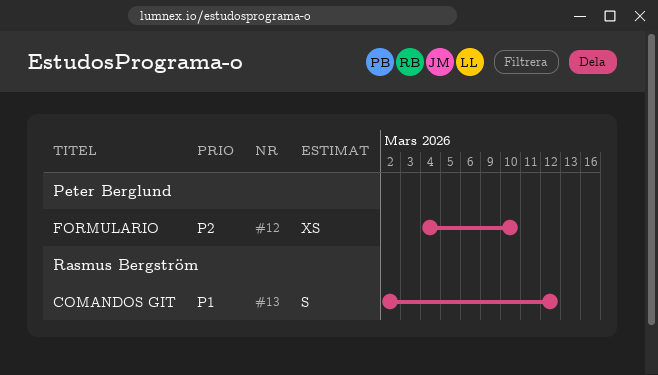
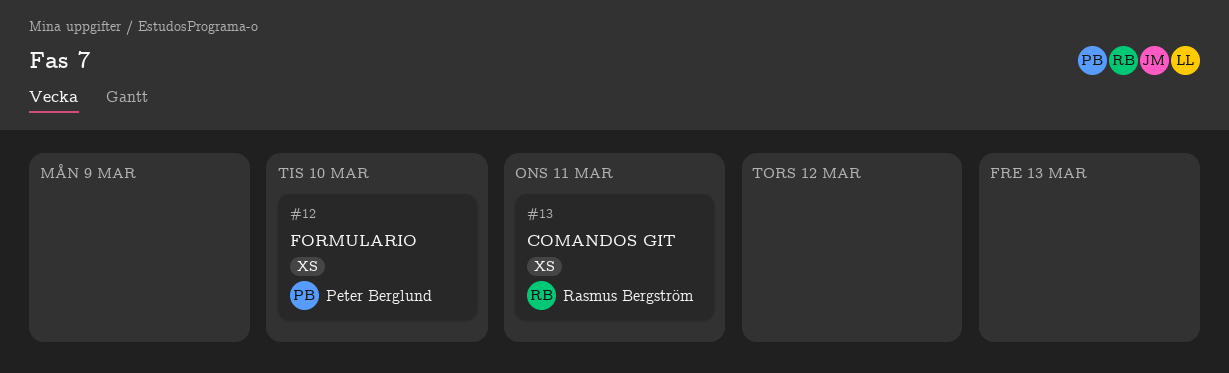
#13, estimate: S -> XS
#13, due: Mar 12 -> Mar 11

